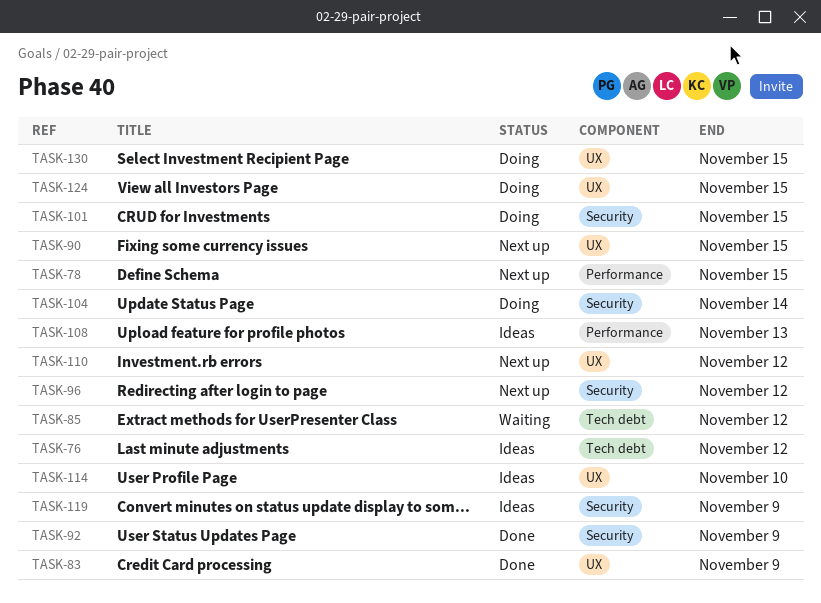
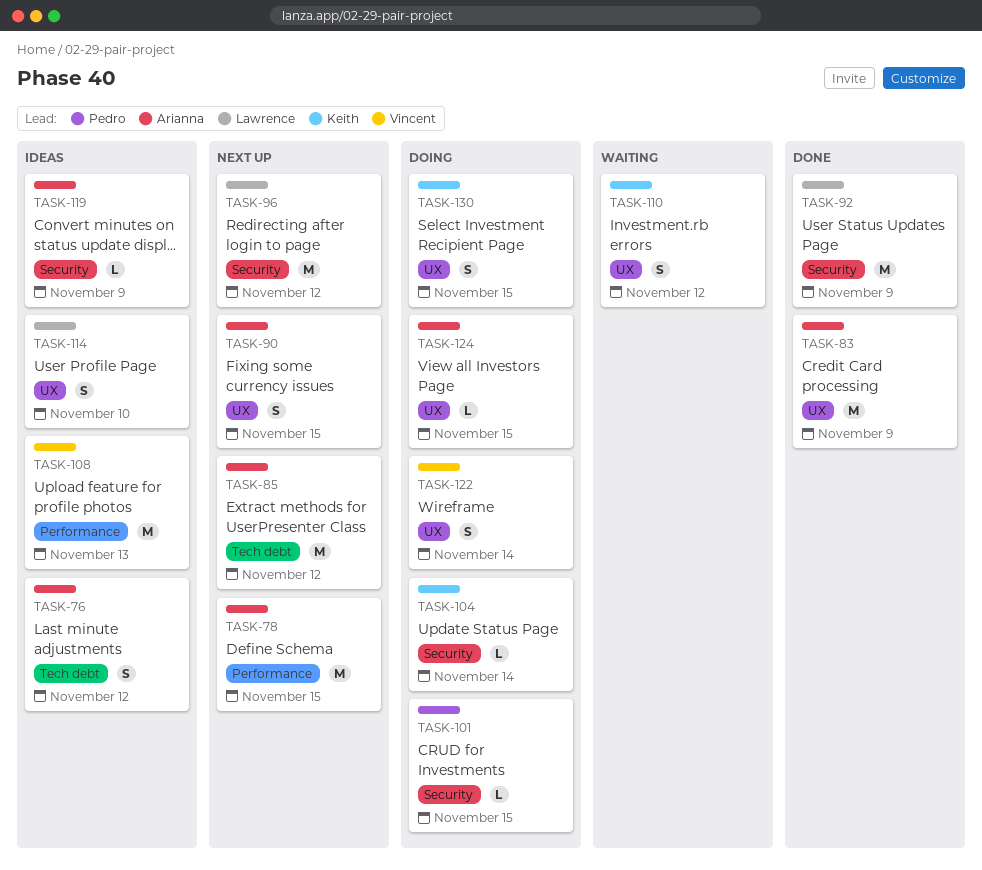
TASK-85, status: Waiting -> Next up
TASK-110, status: Next up -> Waiting
TASK-122: none -> present

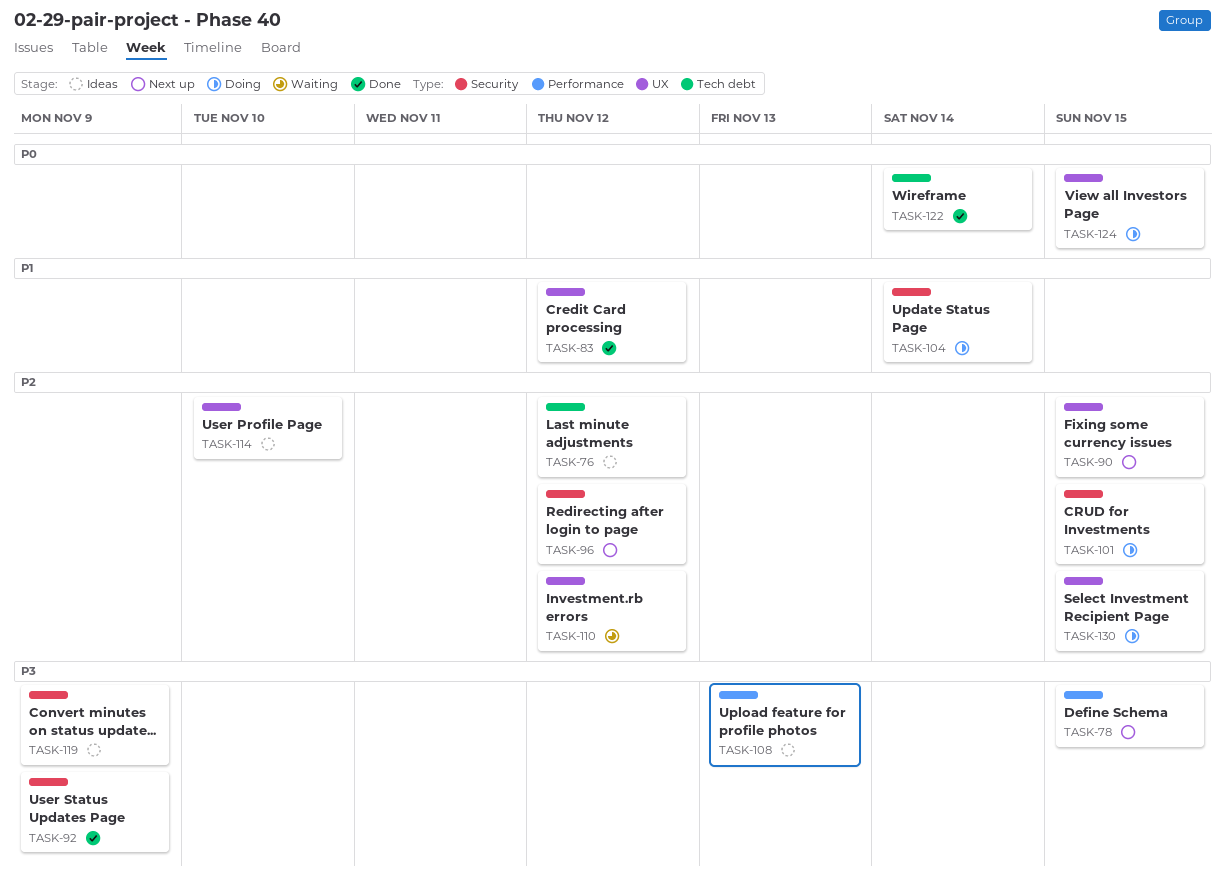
TASK-83, due: Nov 9 -> Nov 12
TASK-85: present -> none
TASK-122, status: Doing -> Done
TASK-122, label: UX -> Tech debt

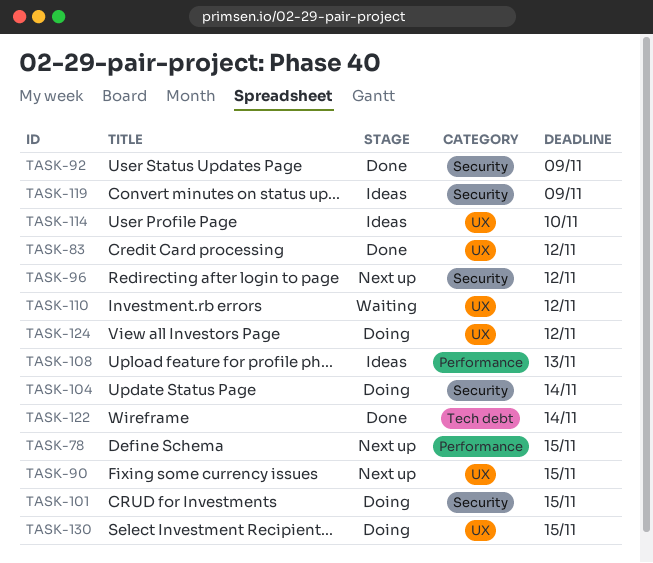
TASK-76: present -> none
TASK-124, due: Nov 15 -> Nov 12

